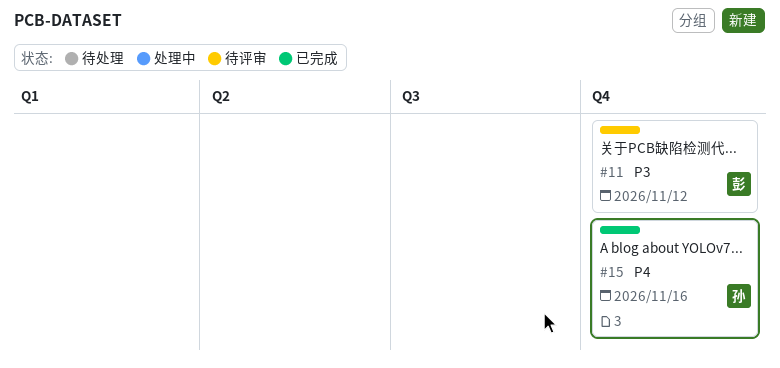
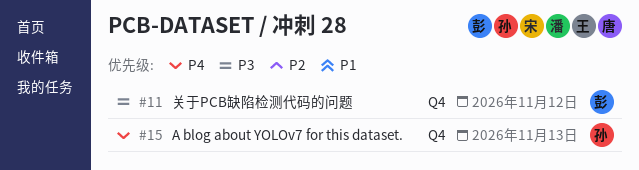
#15, due: Nov 16 -> Nov 13

